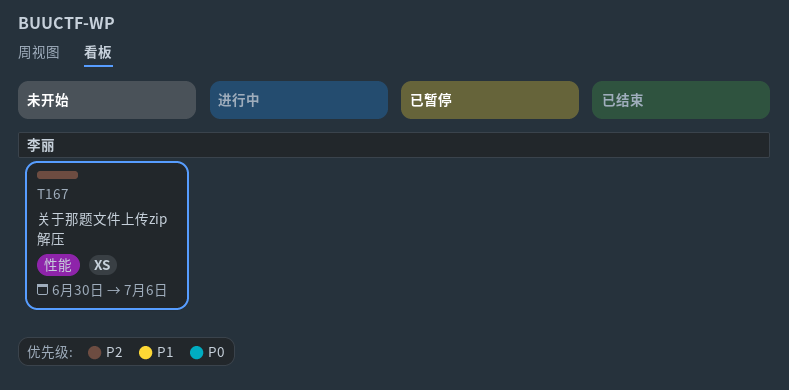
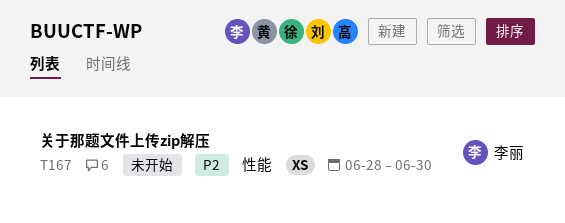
T167, start: Jun 30 -> Jun 28
T167, due: Jul 6 -> Jun 30

